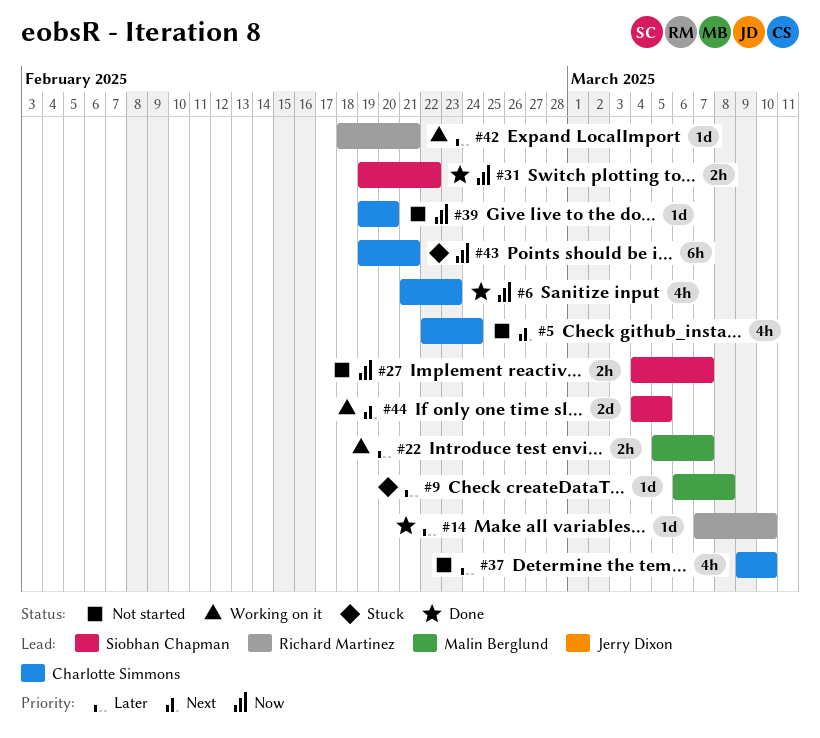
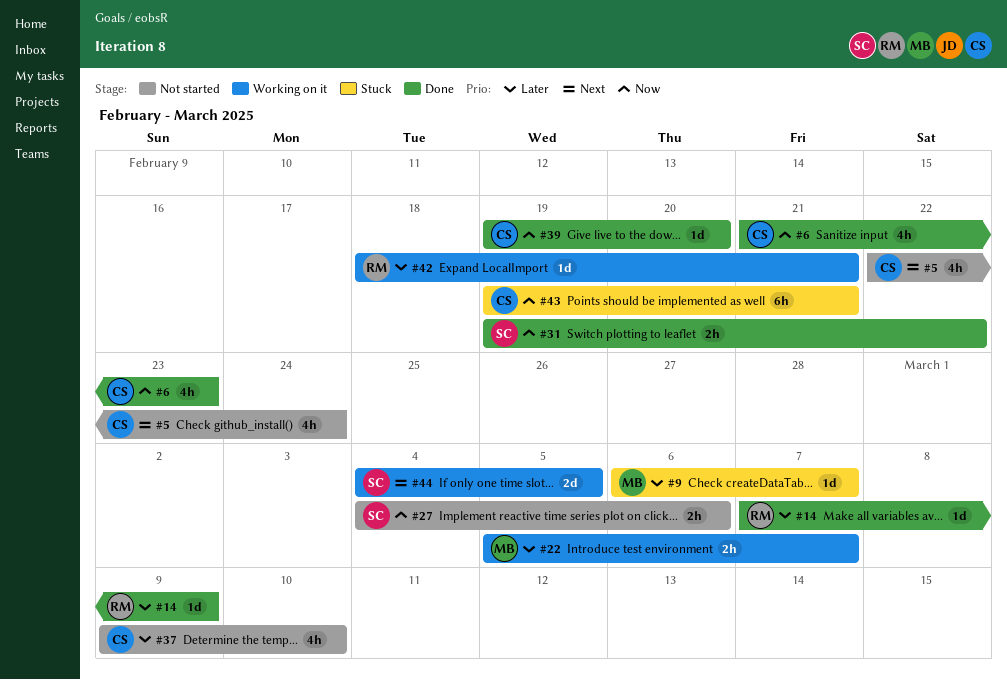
#9, due: Mar 8 -> Mar 7
#14, due: Mar 10 -> Mar 9
#27, due: Mar 7 -> Mar 6
#39, status: Not started -> Done

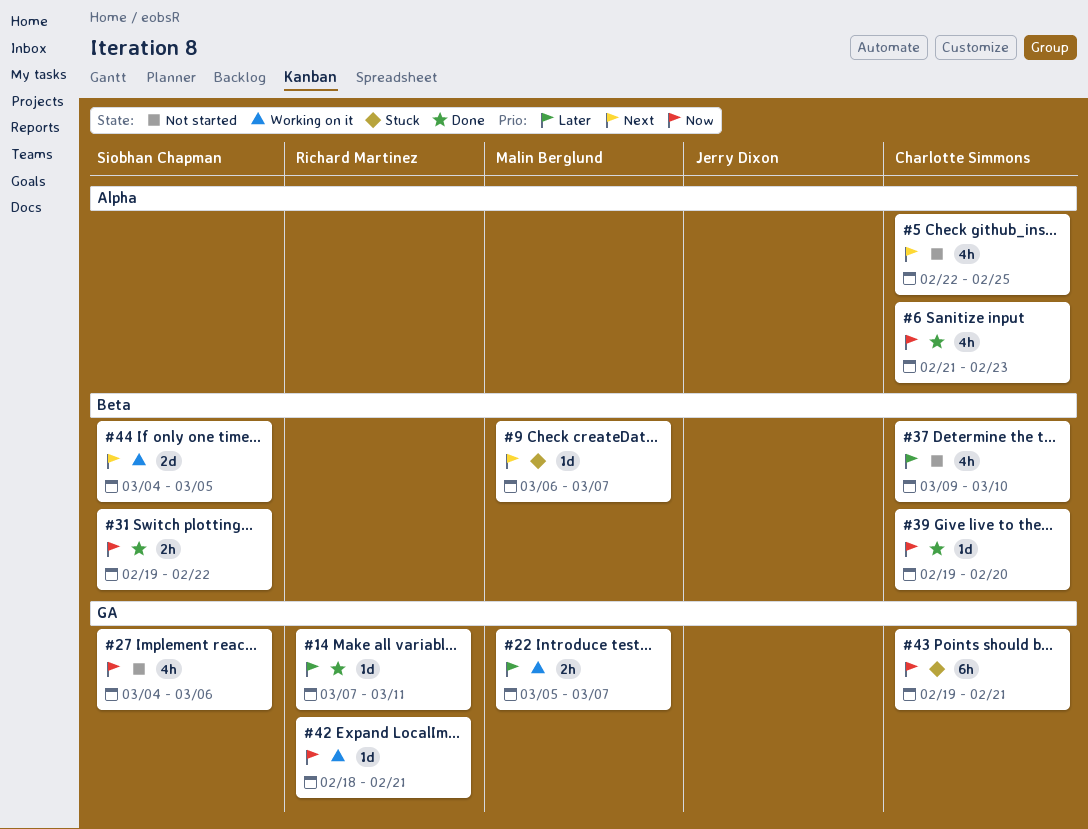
#5, due: Feb 24 -> Feb 25
#9, priority: Later -> Next
#14, due: Mar 9 -> Mar 11
#27, estimate: 2h -> 4h
#42, priority: Later -> Now

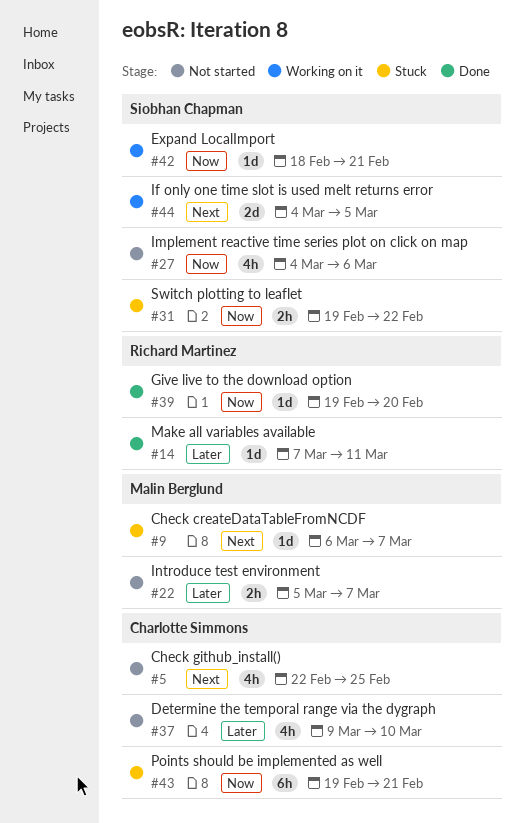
#6: present -> none
#22, status: Working on it -> Not started
#31, status: Done -> Stuck
#39, owner: Charlotte Simmons -> Richard Martinez
#42, owner: Richard Martinez -> Siobhan Chapman

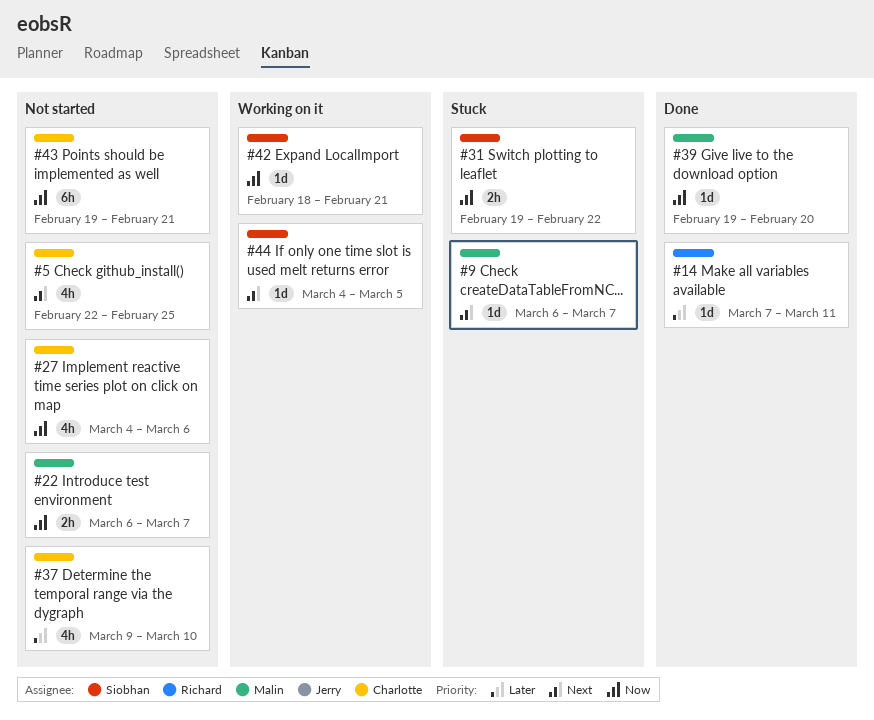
#22, priority: Later -> Now
#22, start: Mar 5 -> Mar 6
#27, owner: Siobhan Chapman -> Charlotte Simmons
#39, owner: Richard Martinez -> Malin Berglund
#43, status: Stuck -> Not started
#44, estimate: 2d -> 1d

